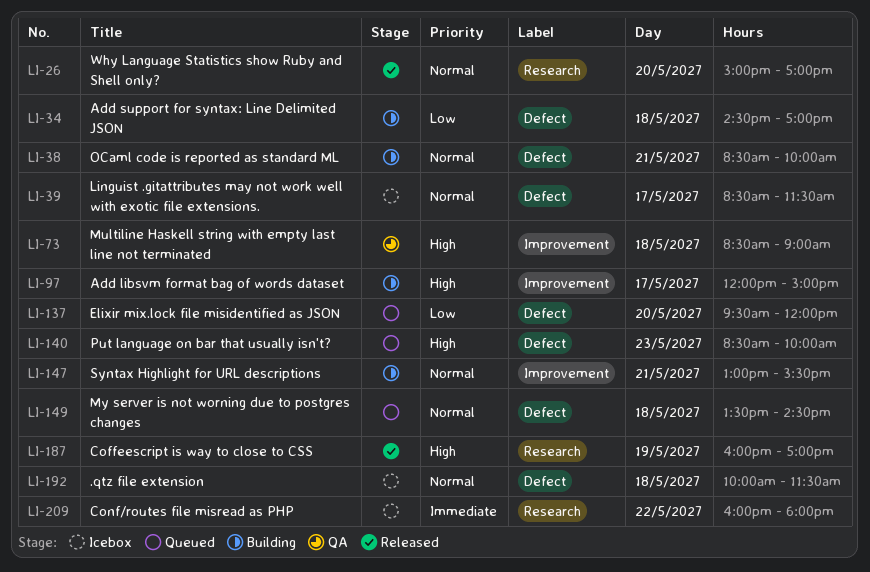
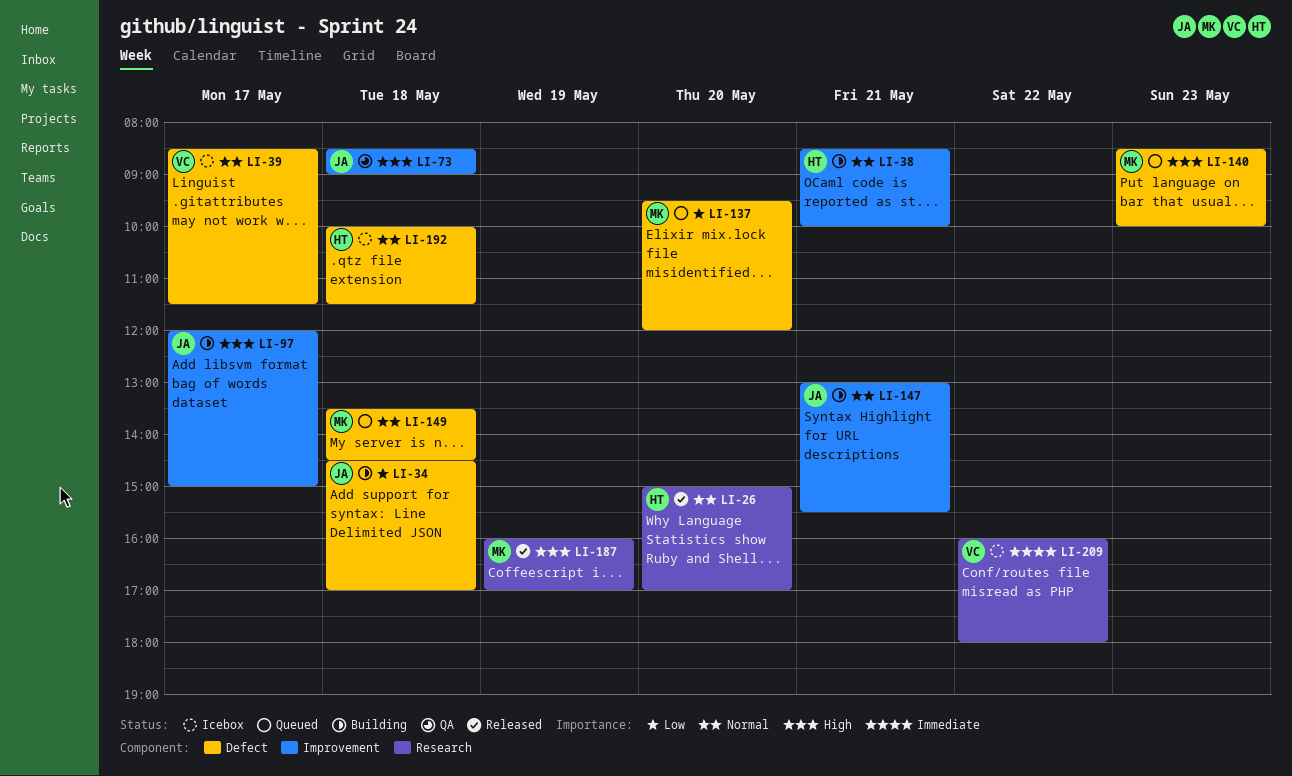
LI-38, label: Defect -> Improvement

